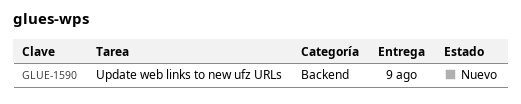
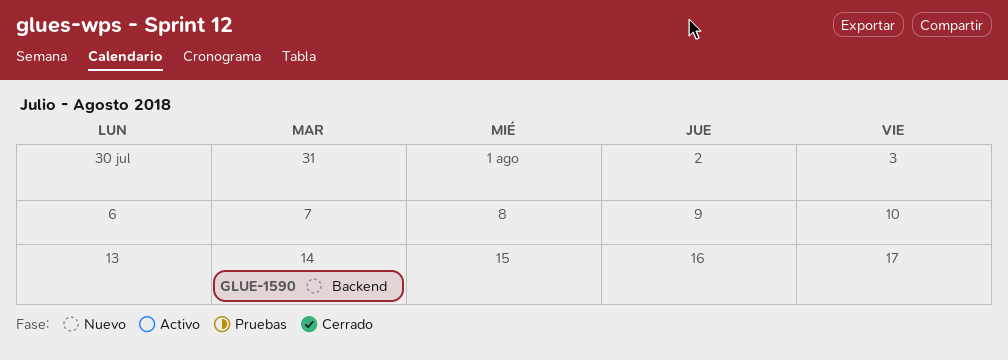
GLUE-1590, due: Aug 9 -> Aug 14

